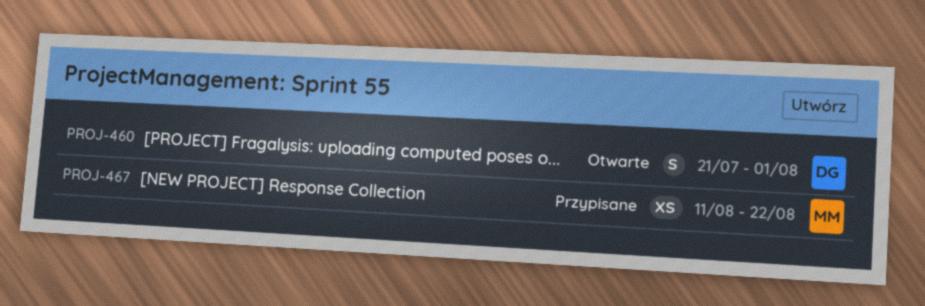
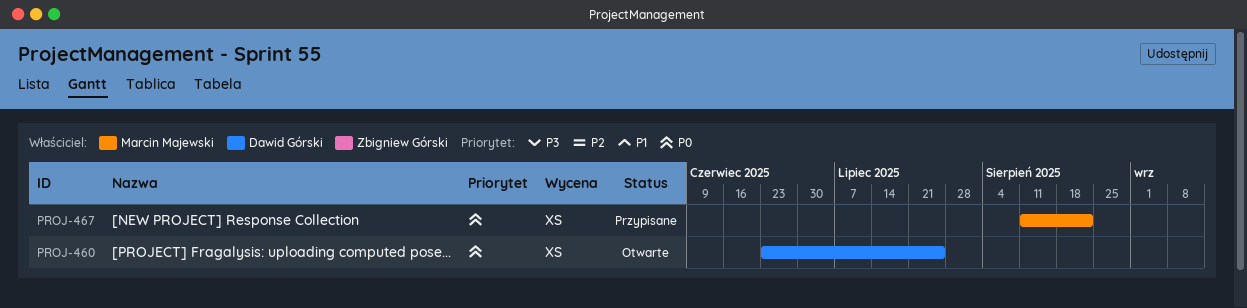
PROJ-460, estimate: S -> XS
PROJ-460, start: Jul 21 -> Jun 23
PROJ-460, due: Aug 1 -> Jul 25

